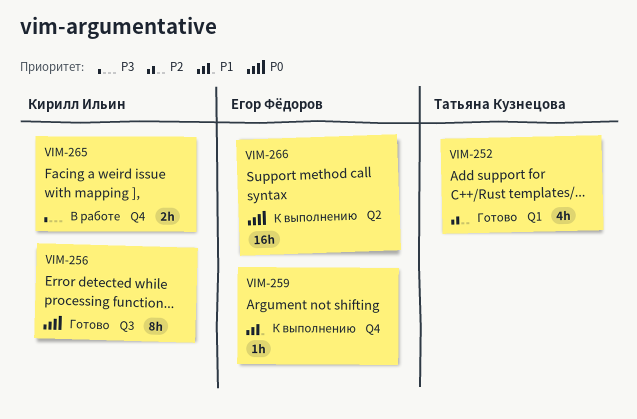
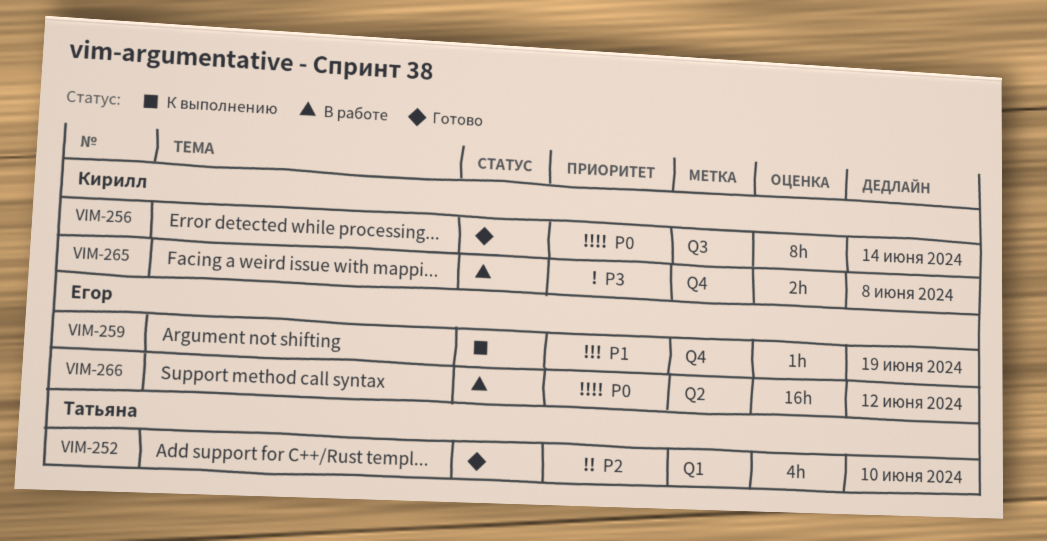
VIM-266, status: К выполнению -> В работе

